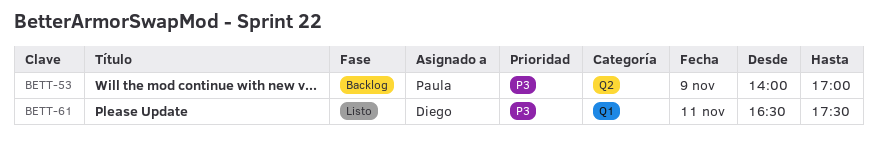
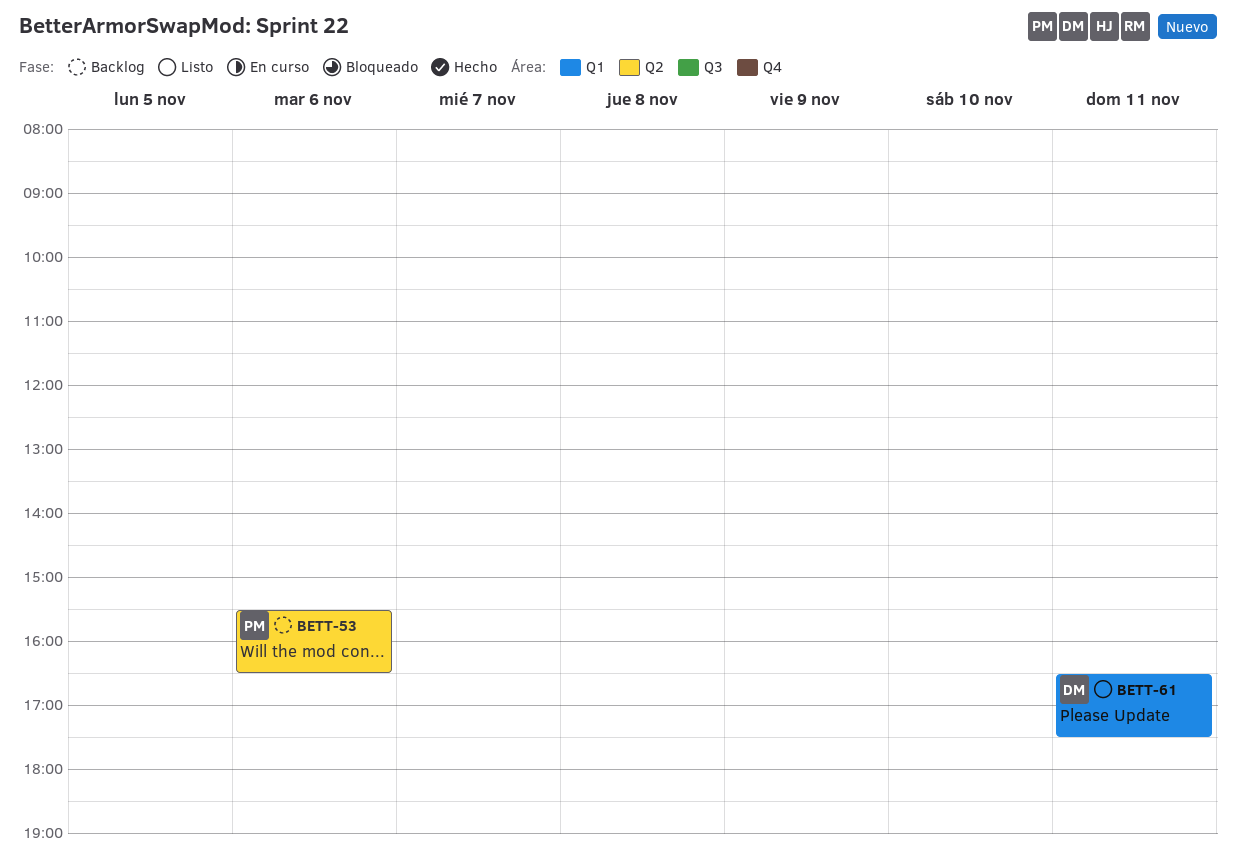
BETT-53, day: Nov 9 -> Nov 6
BETT-53, begins: 14:00 -> 15:30
BETT-53, ends: 17:00 -> 16:30

